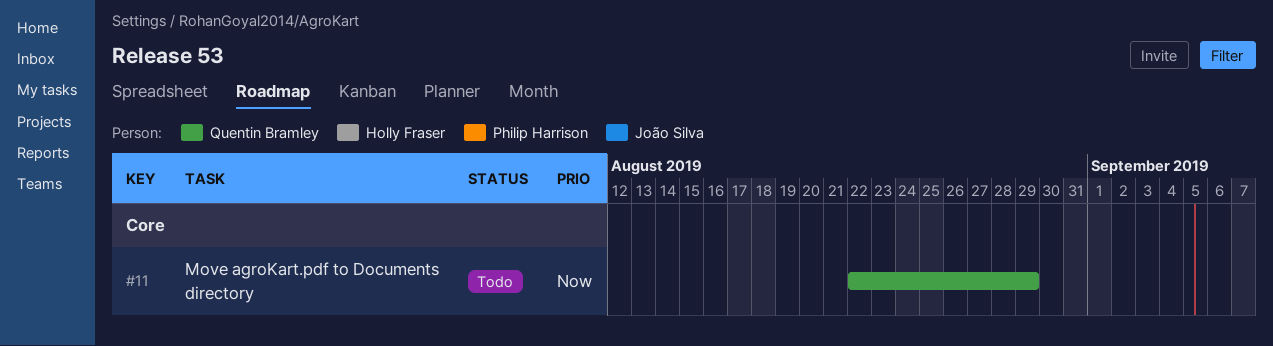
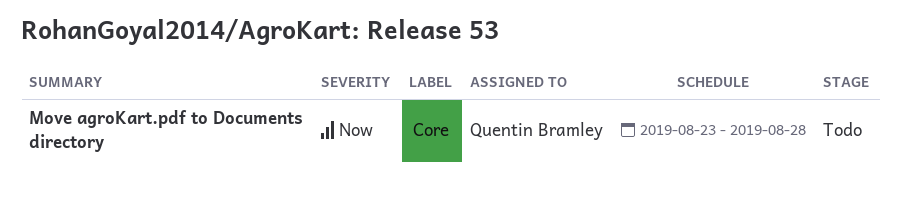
Move agroKart.pdf to Documents directory, start: Aug 22 -> Aug 23
Move agroKart.pdf to Documents directory, due: Aug 29 -> Aug 28

